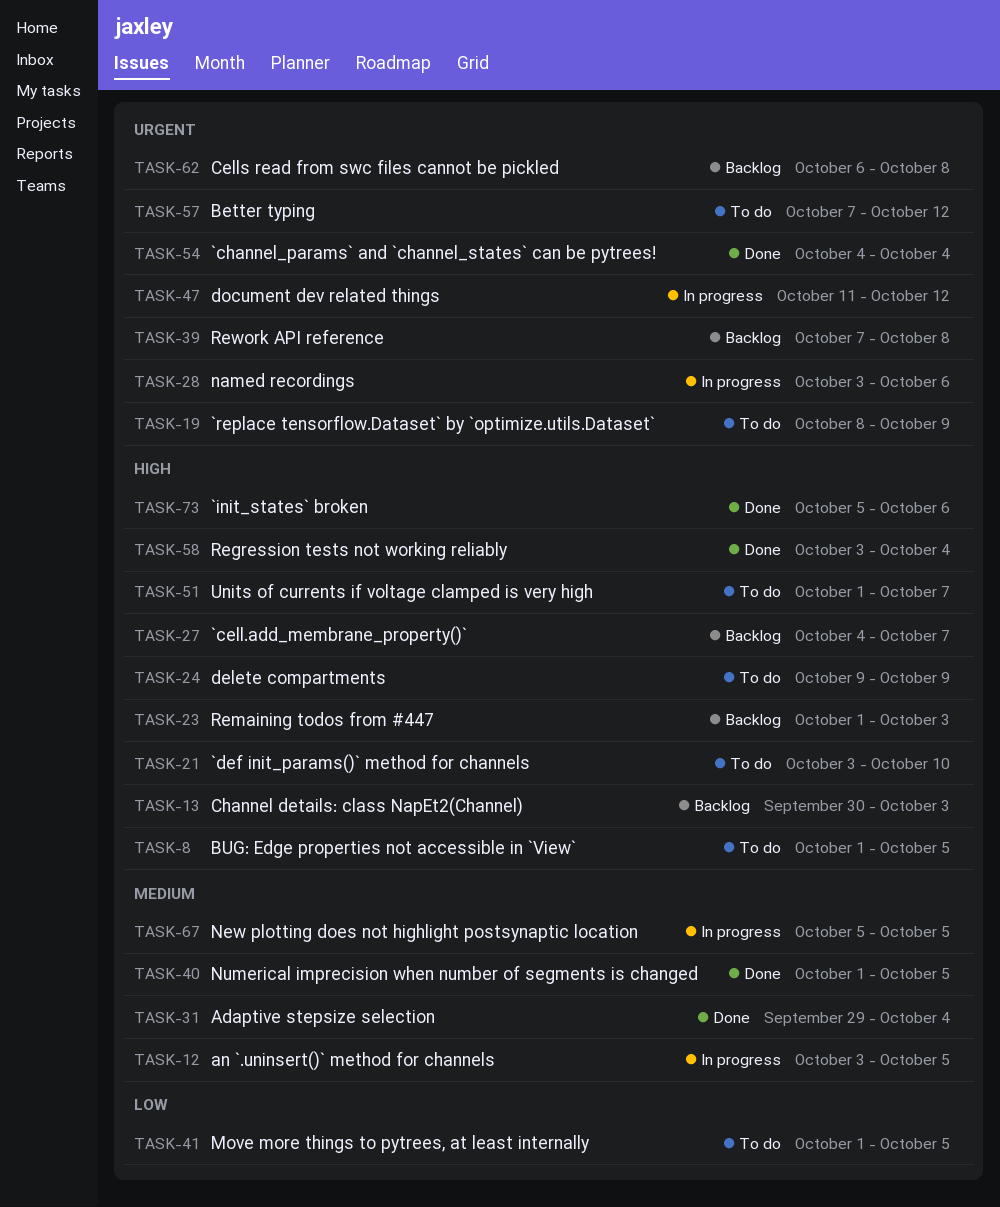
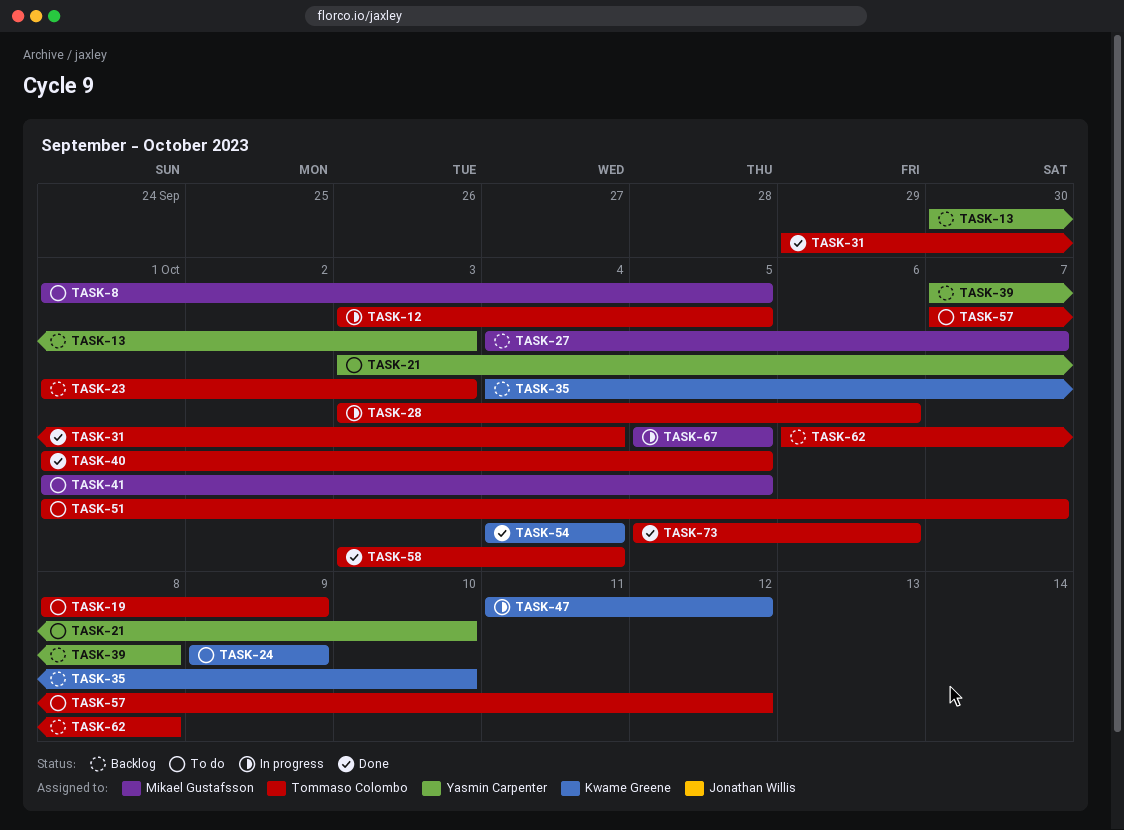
TASK-35: none -> present

